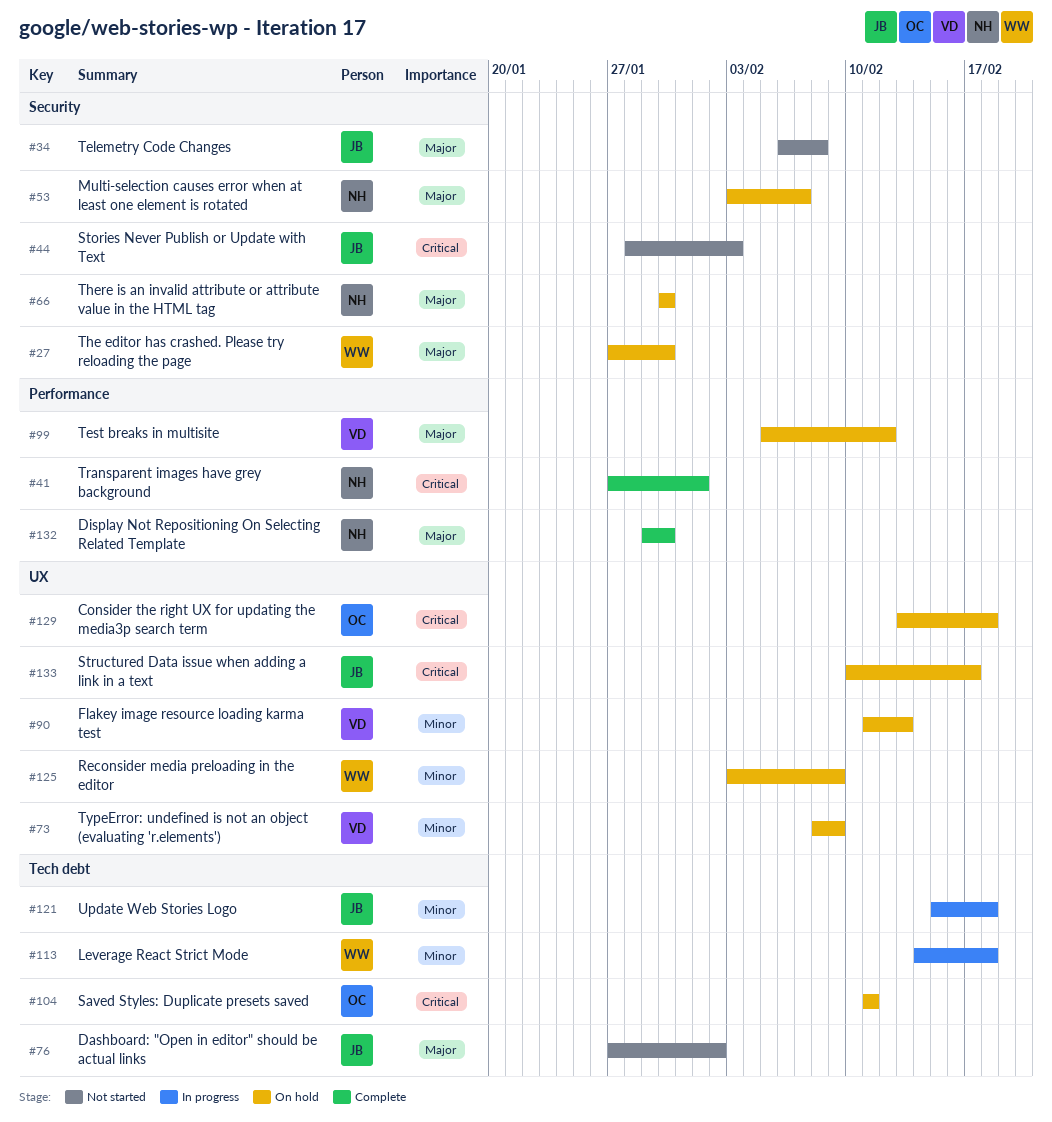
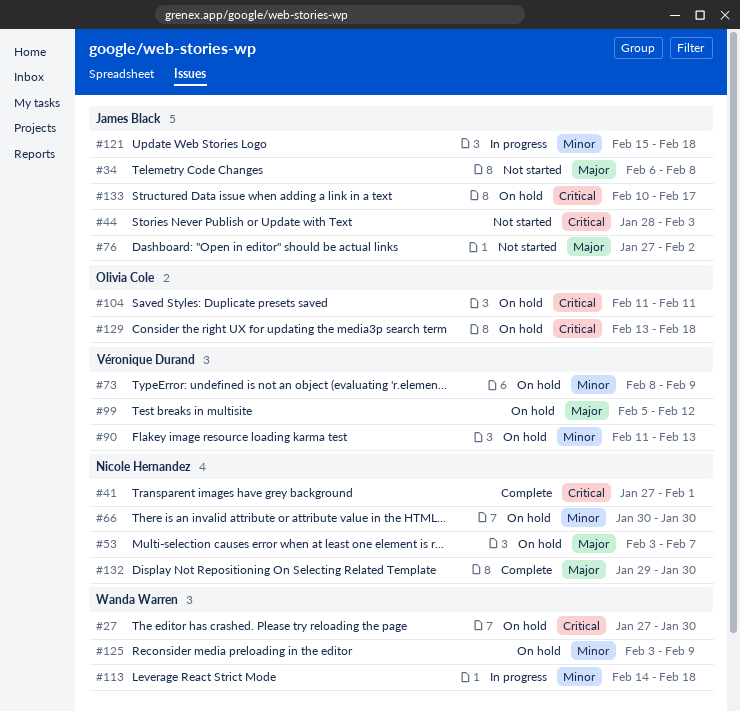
#27, priority: Major -> Critical
#66, priority: Major -> Minor

